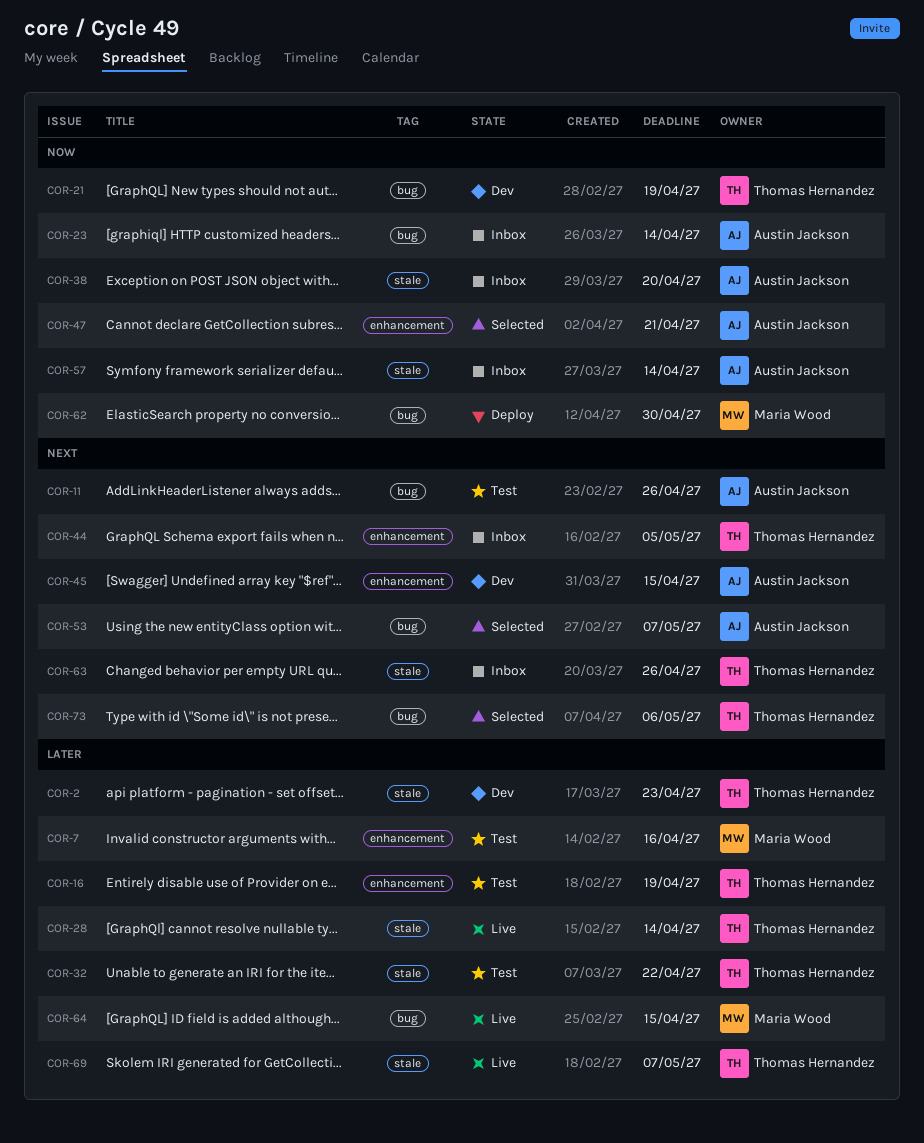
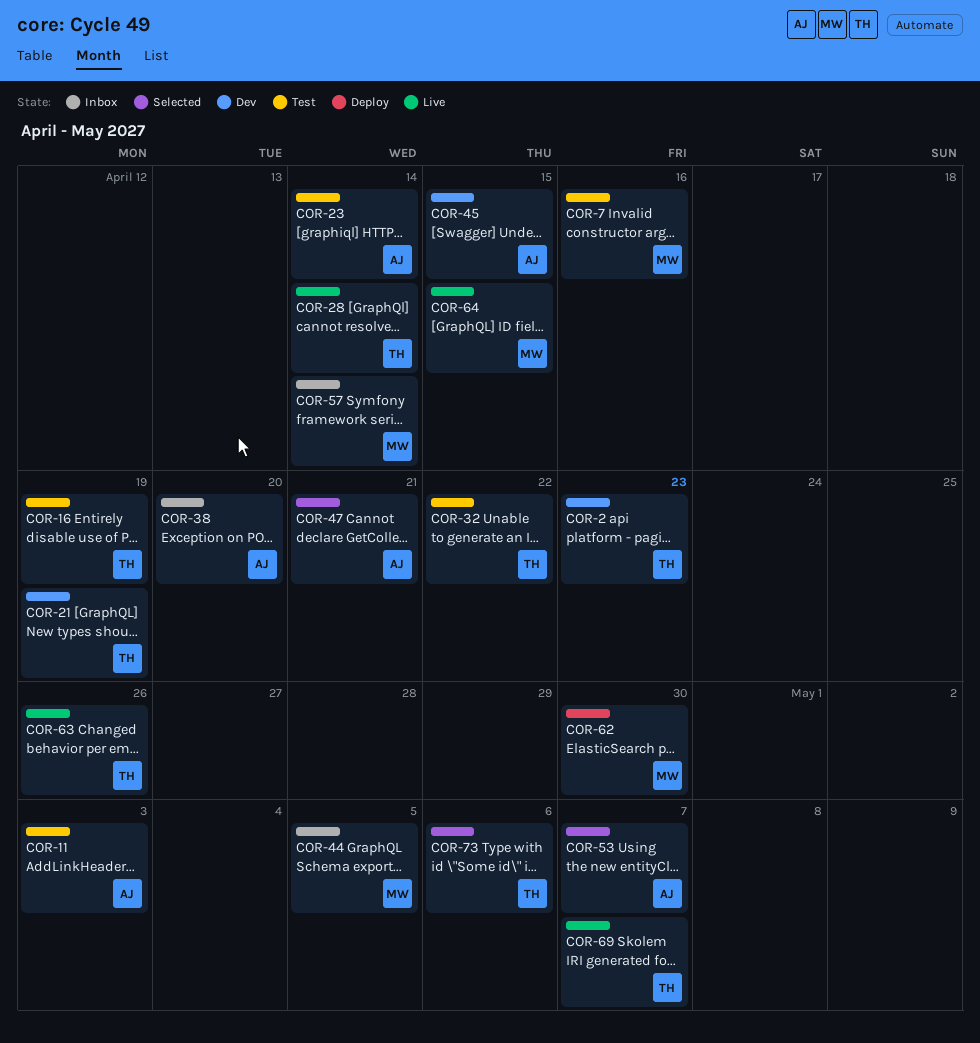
COR-11, due: Apr 26 -> May 3
COR-23, status: Inbox -> Test
COR-44, owner: Thomas Hernandez -> Maria Wood
COR-57, owner: Austin Jackson -> Maria Wood
COR-63, status: Inbox -> Live

